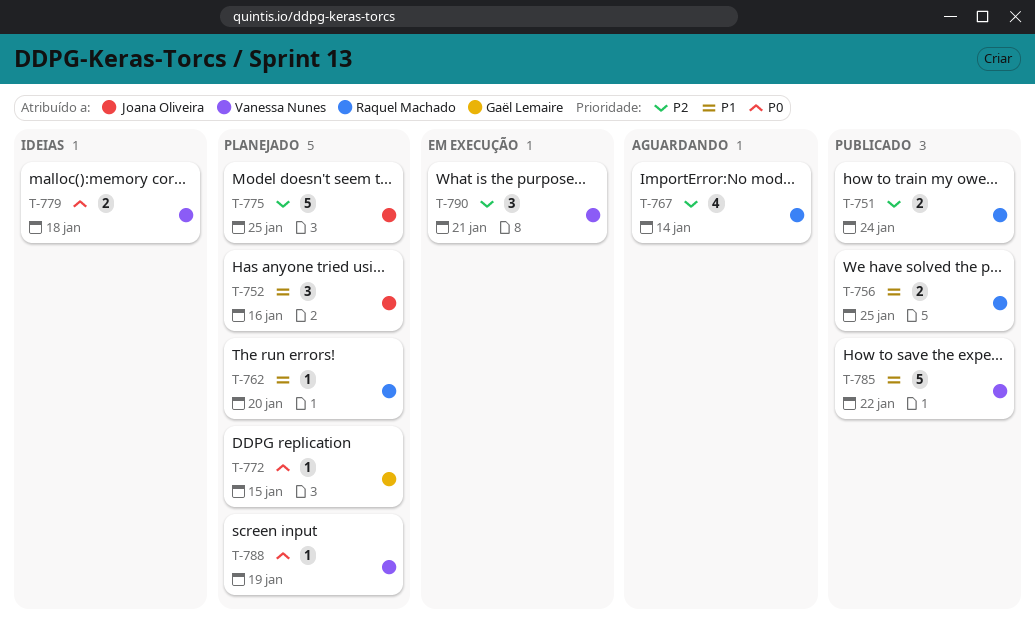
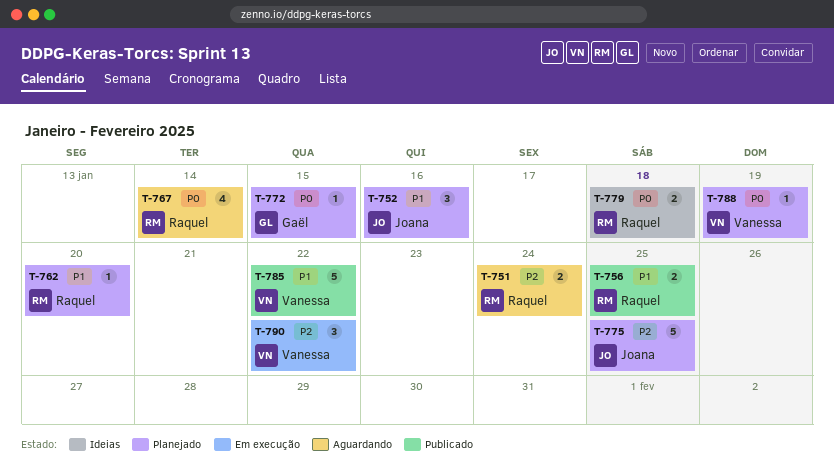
T-751, status: Publicado -> Aguardando
T-767, priority: P2 -> P0
T-779, owner: Vanessa Nunes -> Raquel Machado
T-790, due: Jan 21 -> Jan 22

